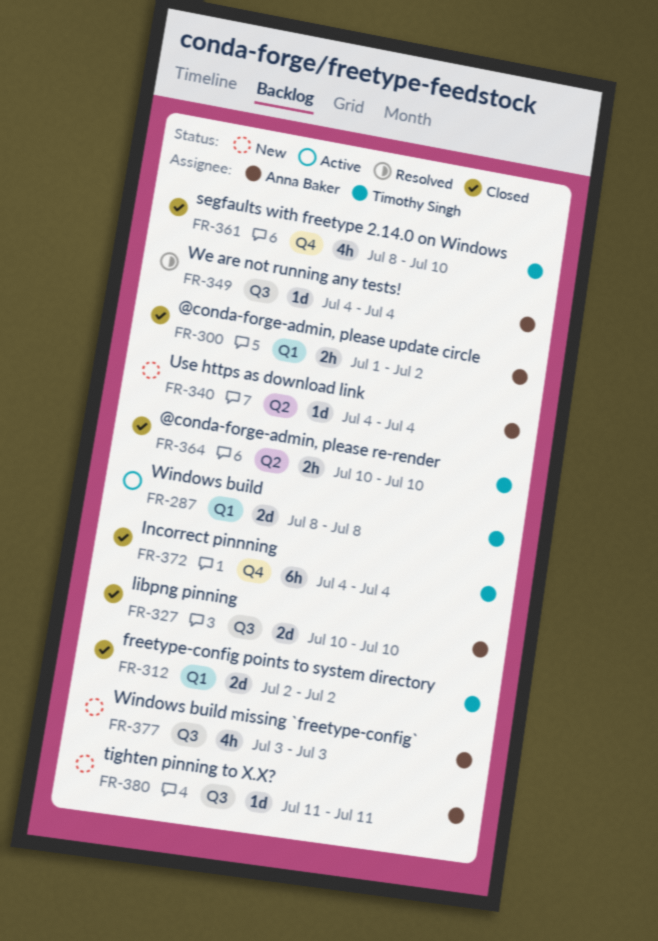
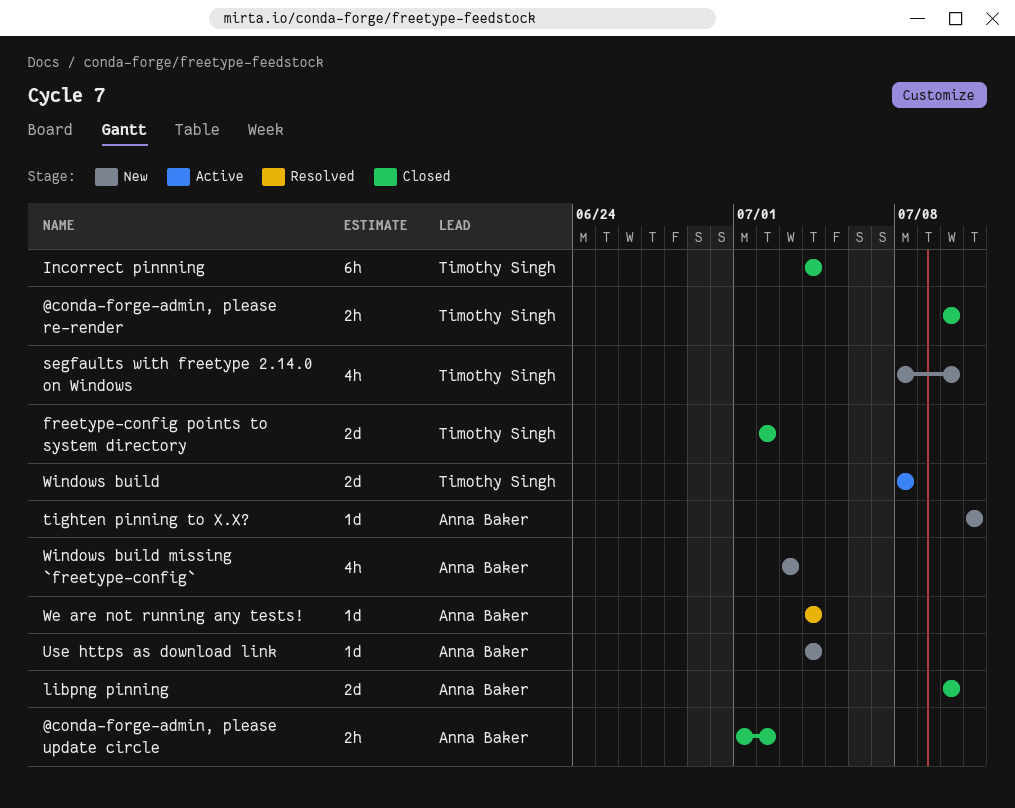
segfaults with freetype 2.14.0 on Windows, status: Closed -> New

